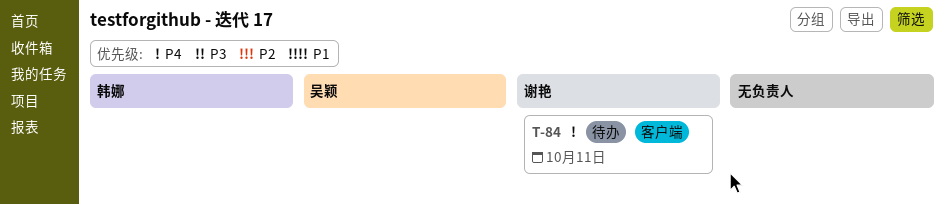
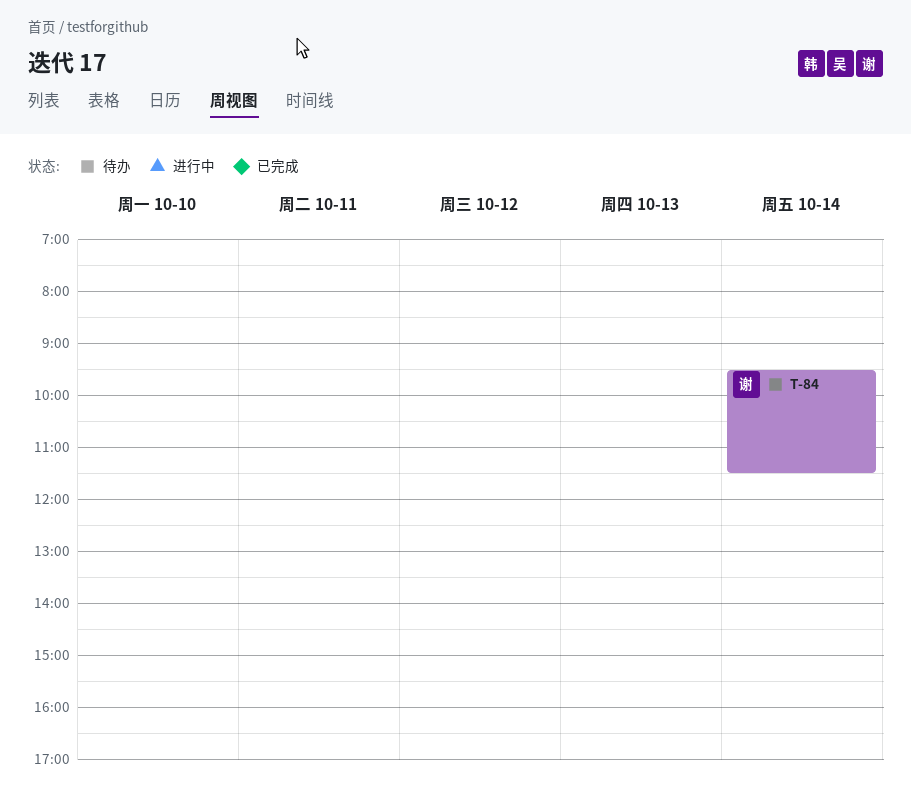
T-84, day: Oct 11 -> Oct 14

